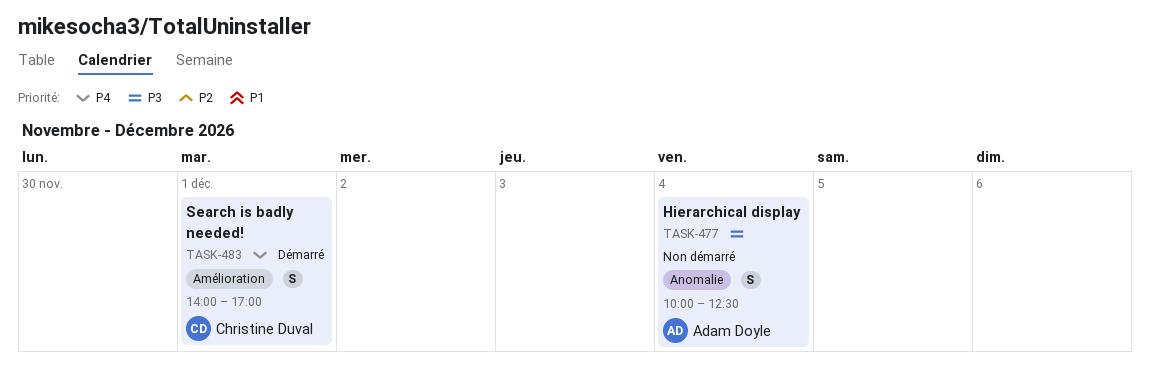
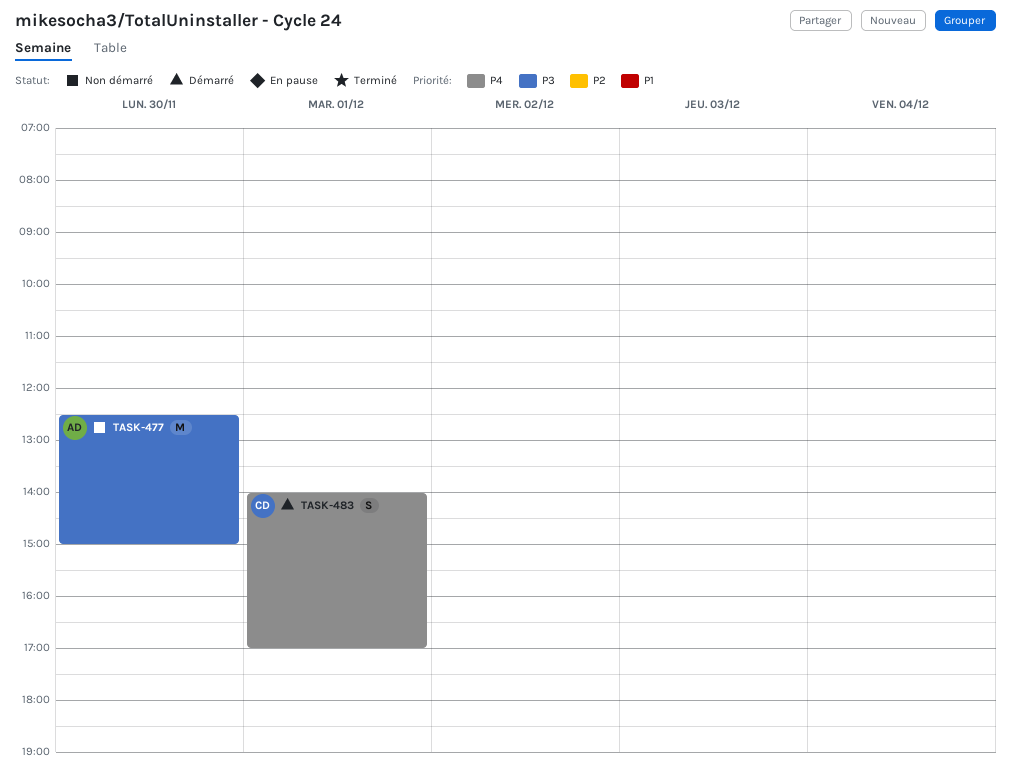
TASK-477, estimate: S -> M
TASK-477, day: Dec 4 -> Nov 30
TASK-477, begins: 10:00 -> 12:30
TASK-477, ends: 12:30 -> 15:00

